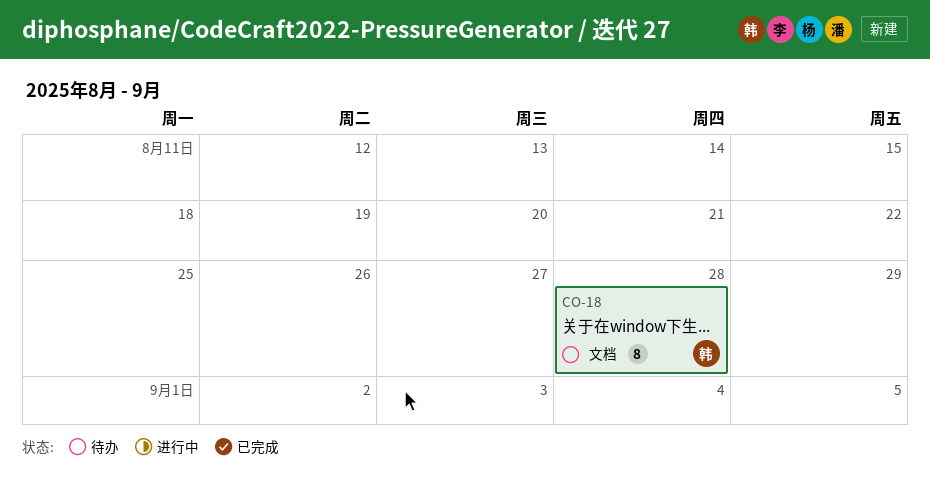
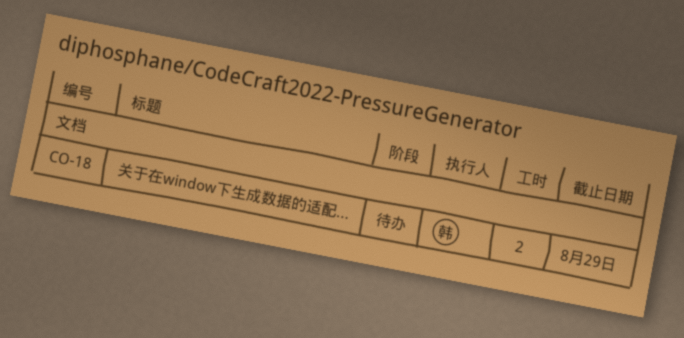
CO-18, estimate: 8 -> 2
CO-18, due: Aug 28 -> Aug 29

